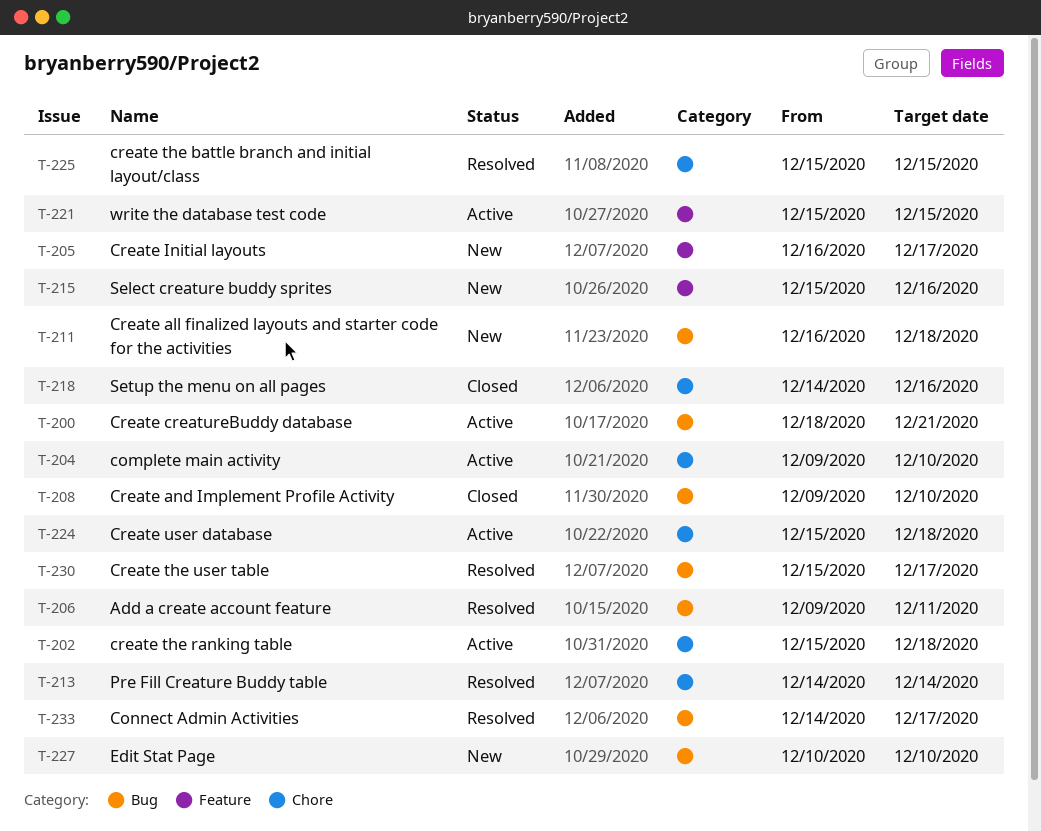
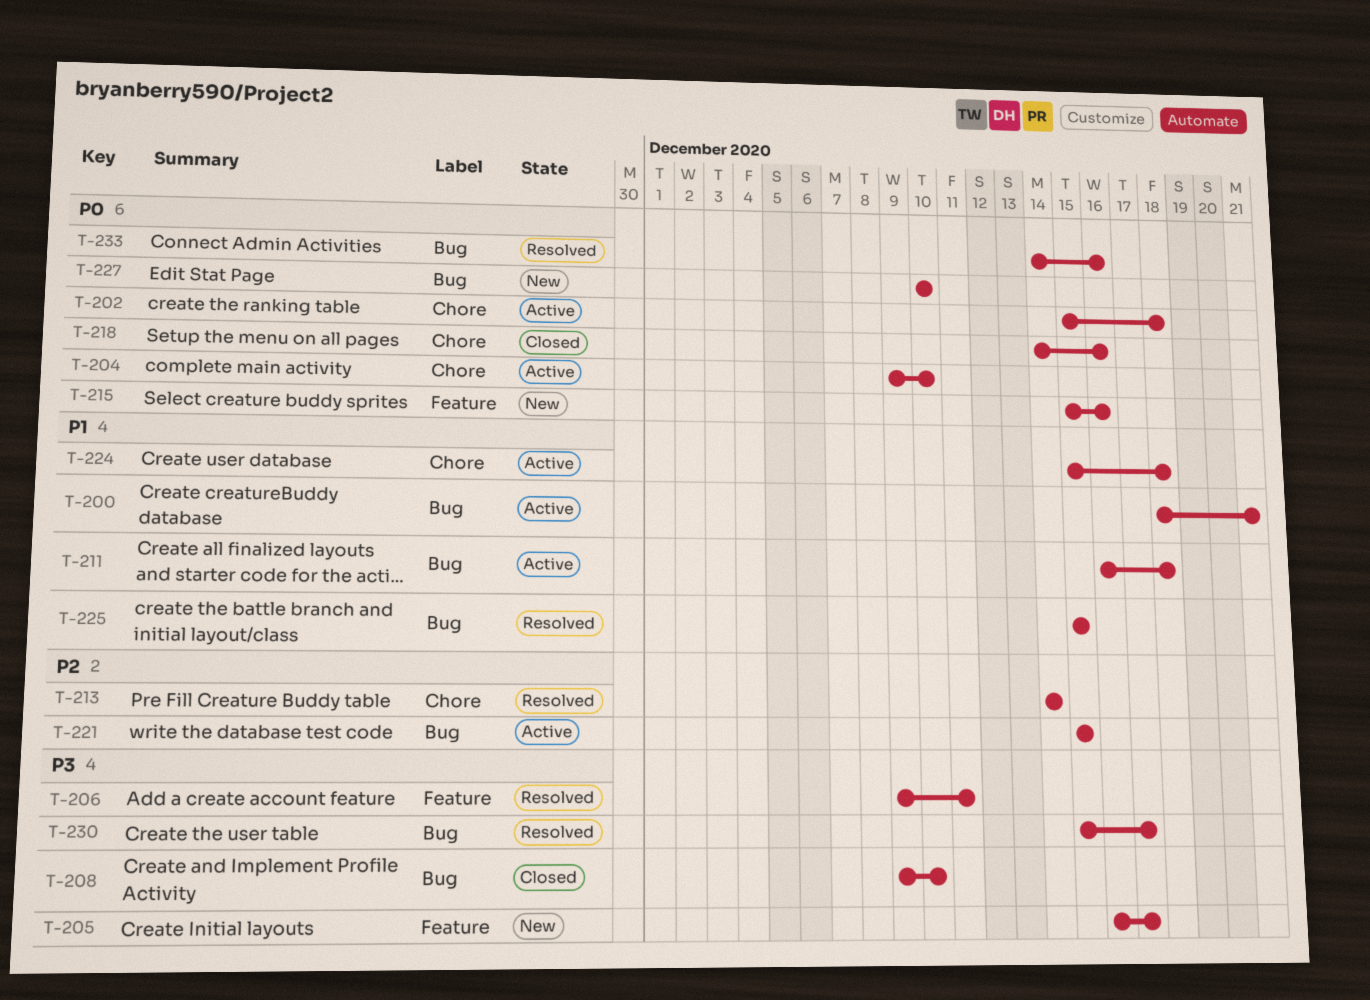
T-206, label: Bug -> Feature
T-211, status: New -> Active
T-221, label: Feature -> Bug
T-225, label: Chore -> Bug
T-233, due: Dec 17 -> Dec 16

